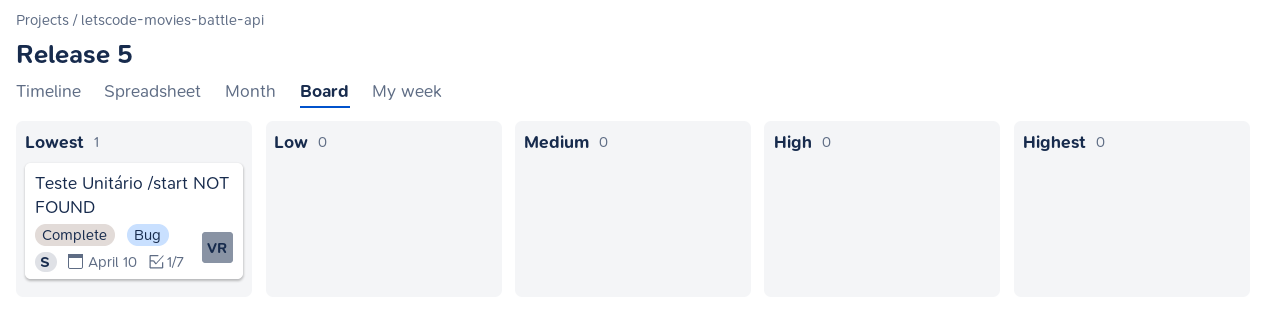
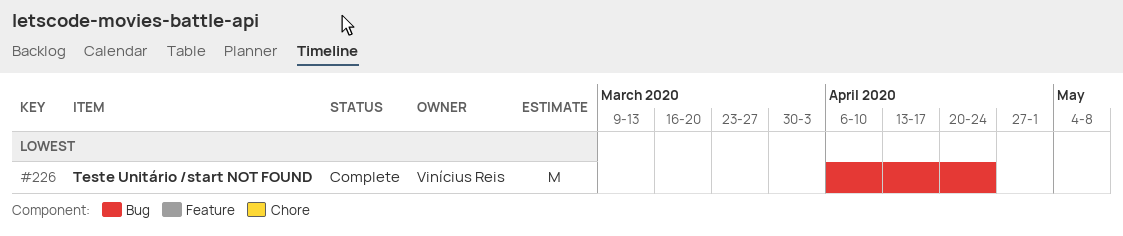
Teste Unitário /start NOT FOUND, estimate: S -> M
Teste Unitário /start NOT FOUND, due: Apr 10 -> Apr 24

